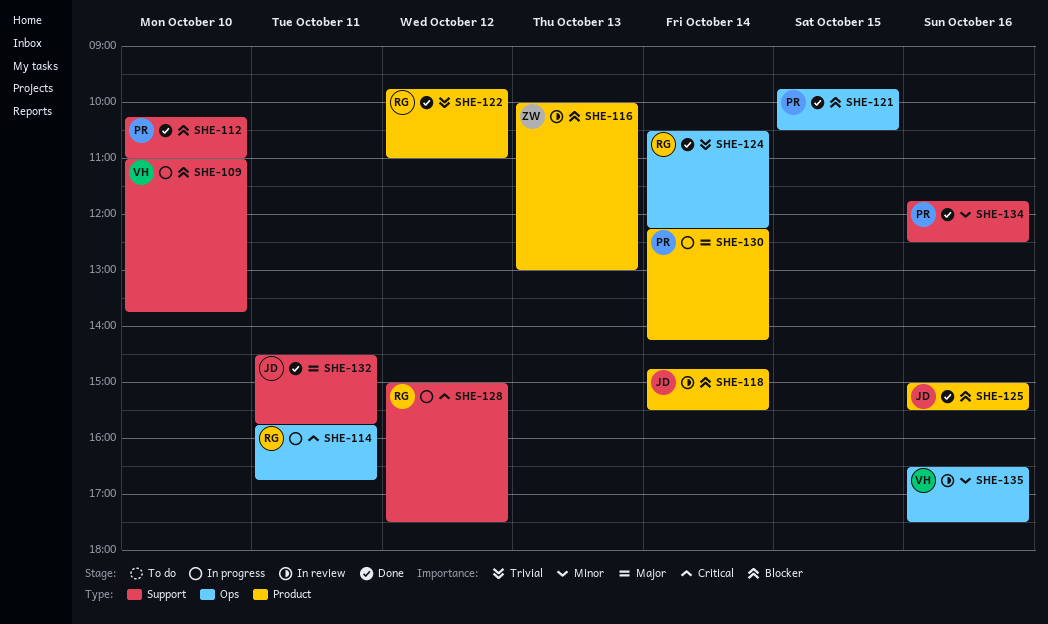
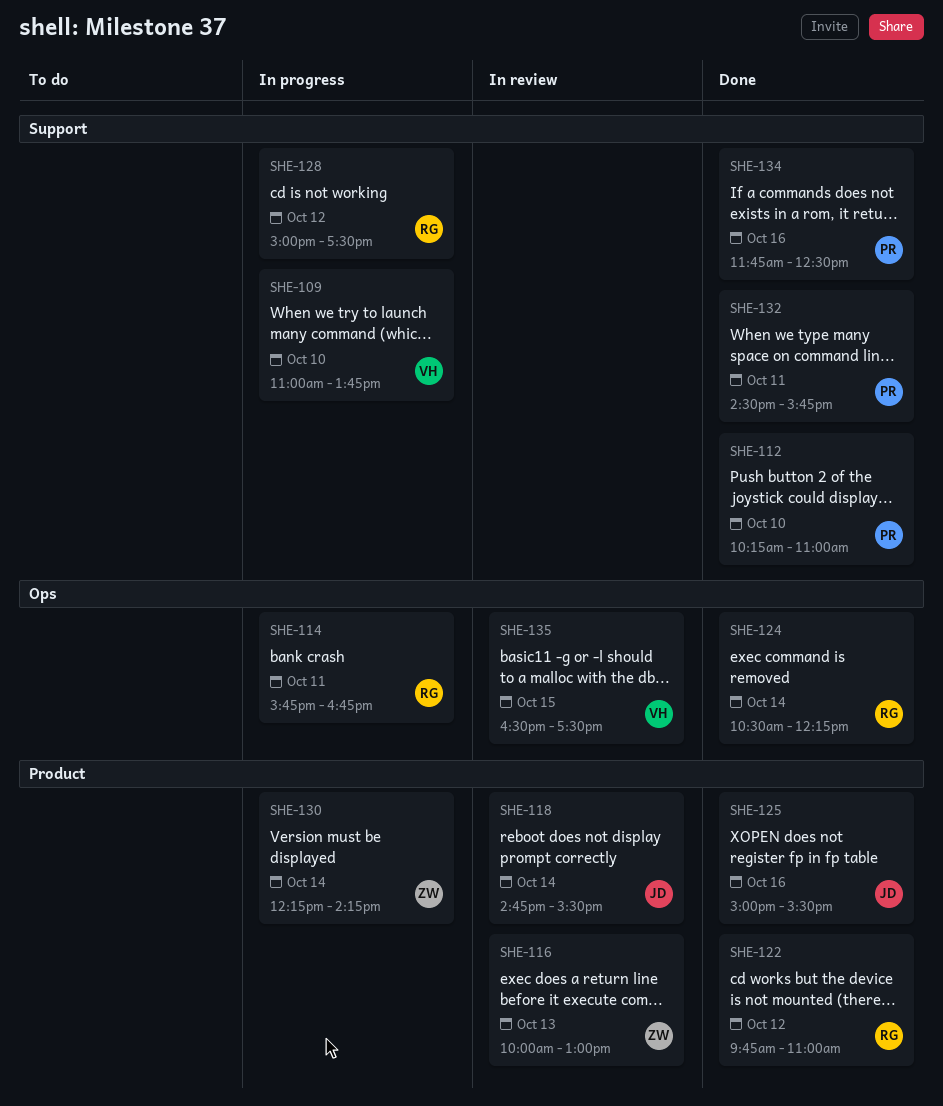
SHE-121: present -> none
SHE-130, owner: PR -> ZW
SHE-132, owner: JD -> PR
SHE-135, day: Oct 16 -> Oct 15

